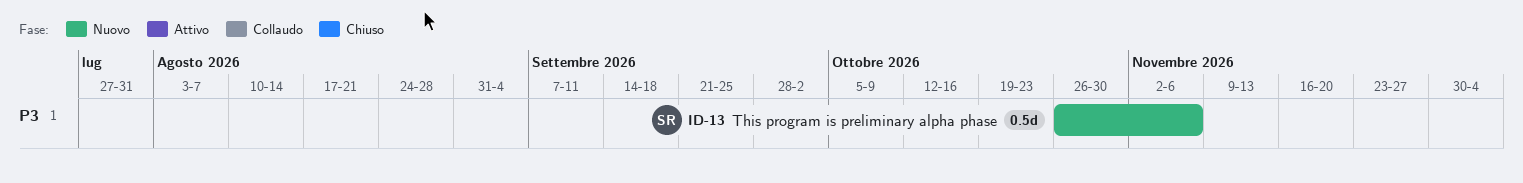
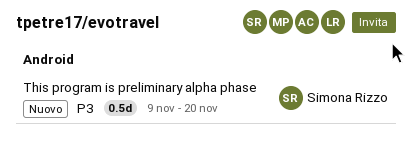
This program is preliminary alpha phase, start: Oct 26 -> Nov 9
This program is preliminary alpha phase, due: Nov 6 -> Nov 20

